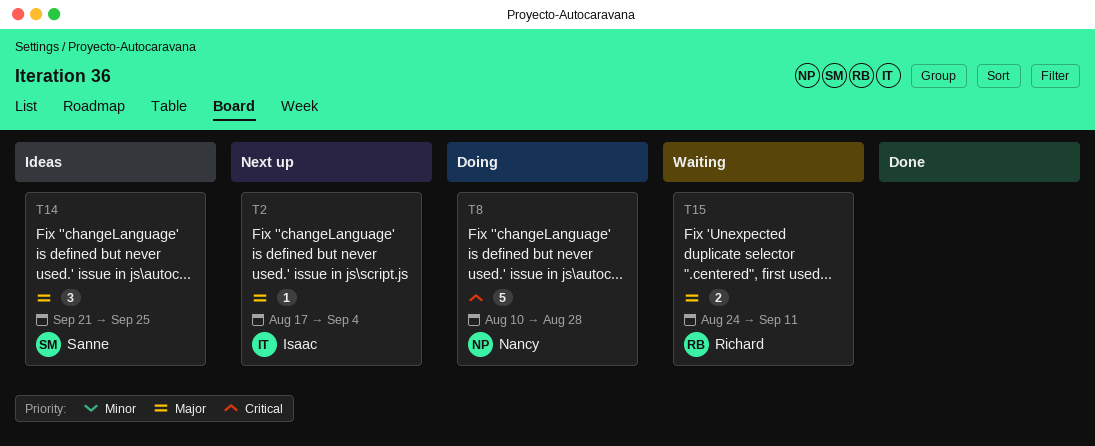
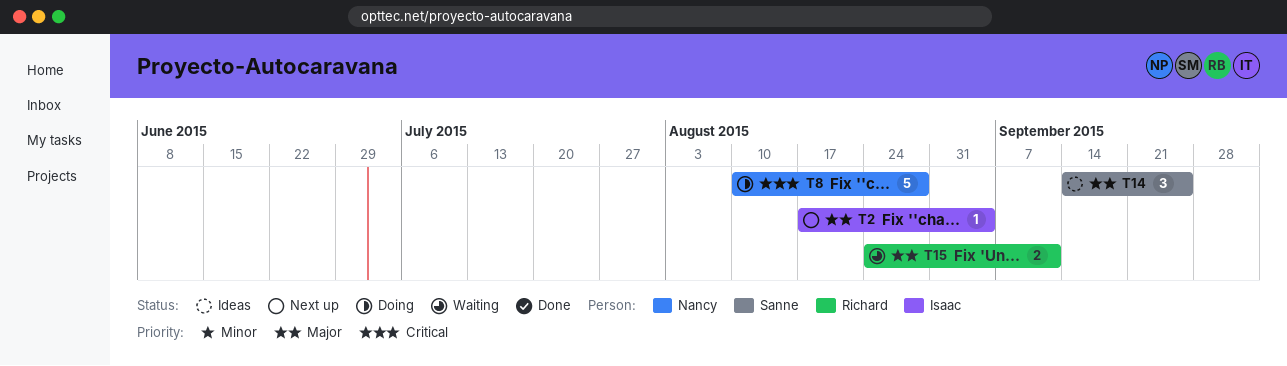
T14, start: Sep 21 -> Sep 14

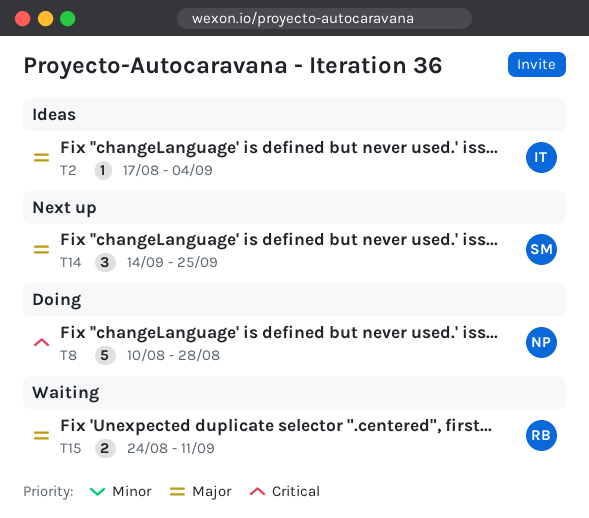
T2, status: Next up -> Ideas
T14, status: Ideas -> Next up

